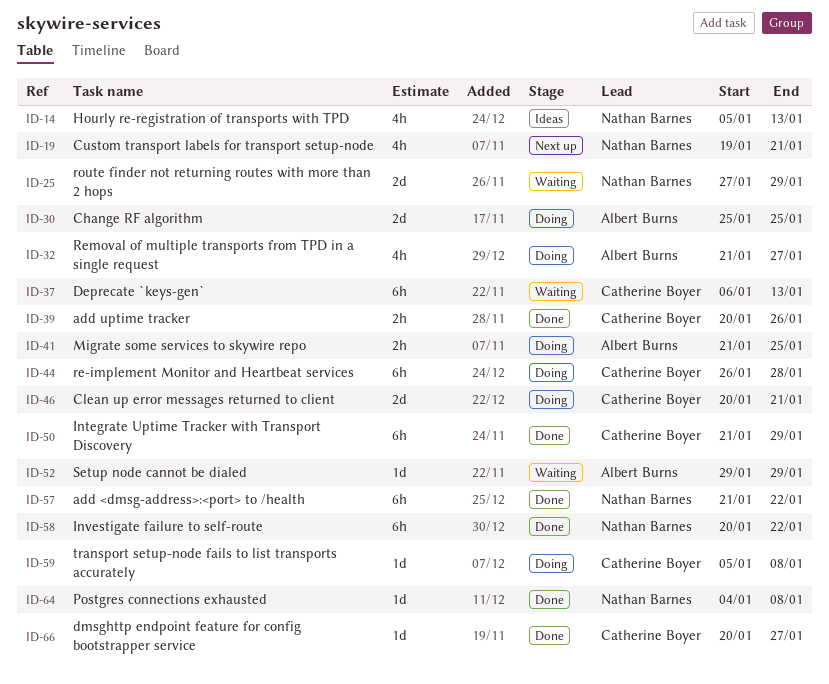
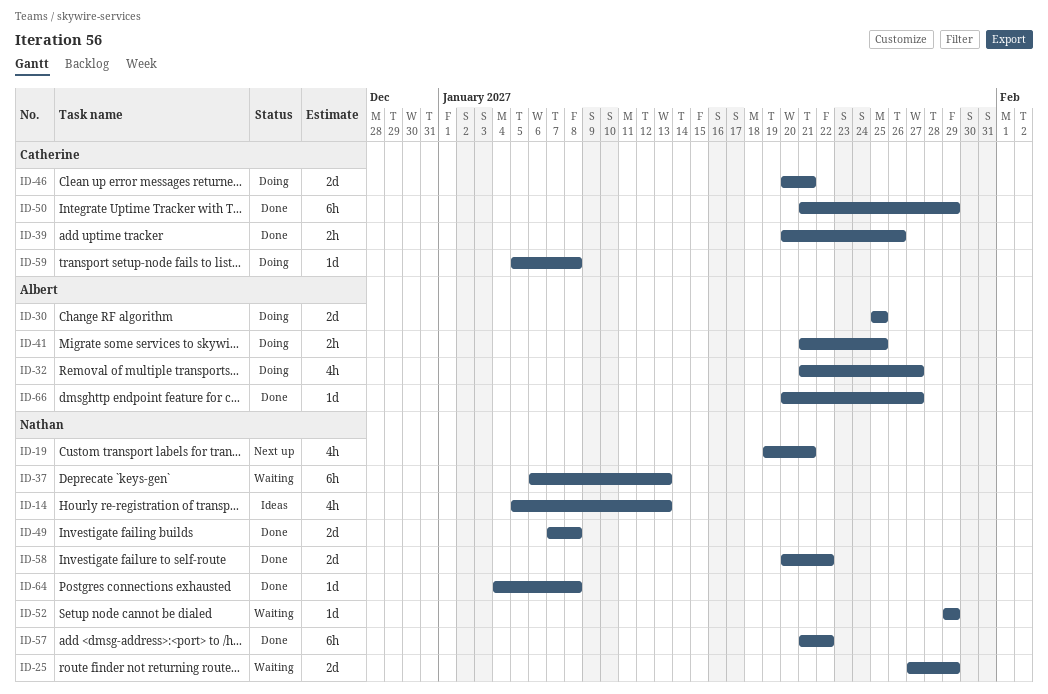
ID-37, owner: Catherine Boyer -> Nathan Barnes
ID-44: present -> none
ID-49: none -> present
ID-52, owner: Albert Burns -> Nathan Barnes
ID-58, estimate: 6h -> 2d
ID-66, owner: Catherine Boyer -> Albert Burns

